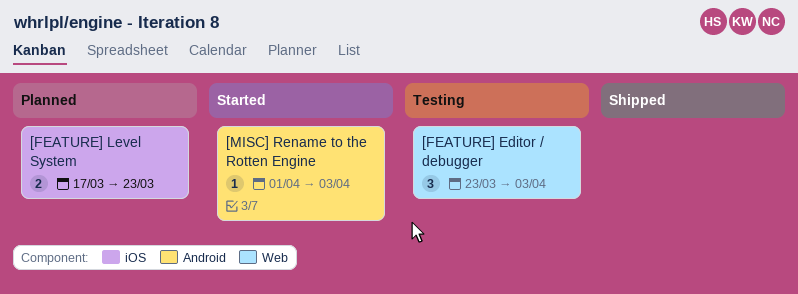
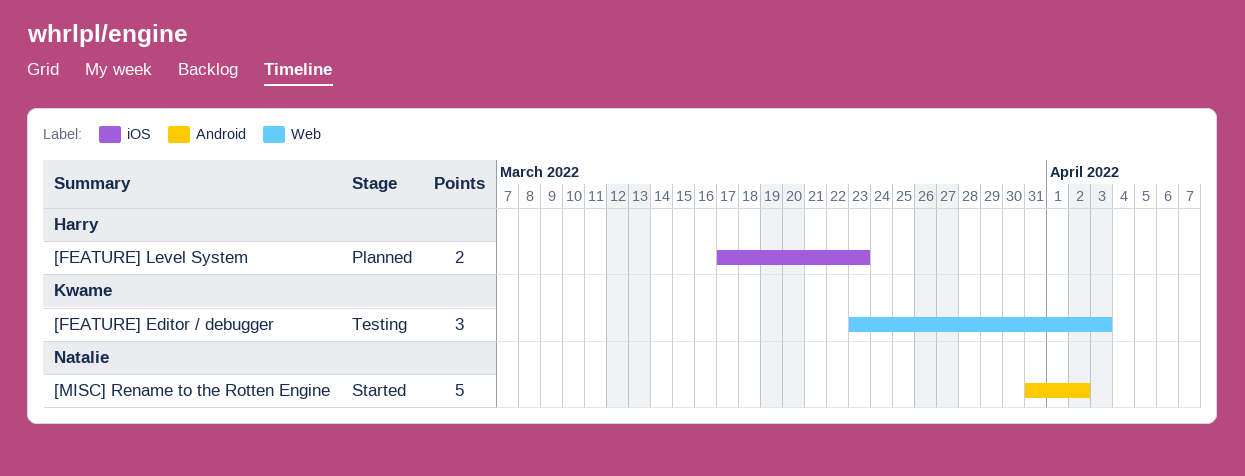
[MISC] Rename to the Rotten Engine, estimate: 1 -> 5
[MISC] Rename to the Rotten Engine, start: Apr 1 -> Mar 31
[MISC] Rename to the Rotten Engine, due: Apr 3 -> Apr 2

